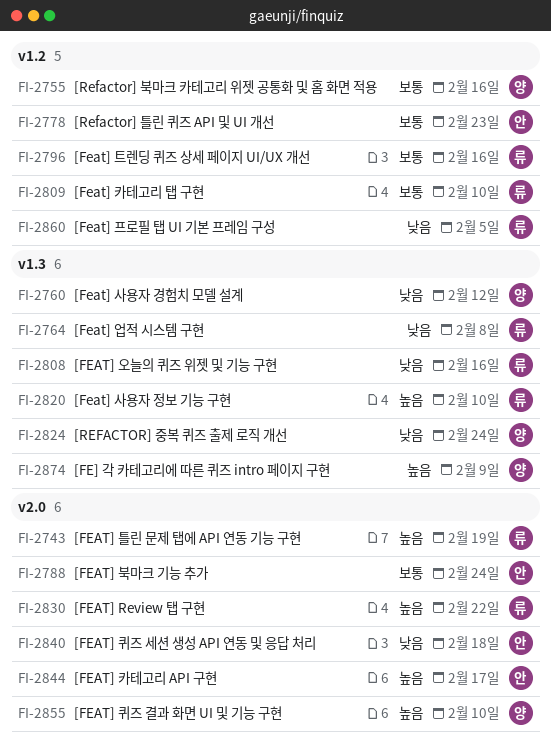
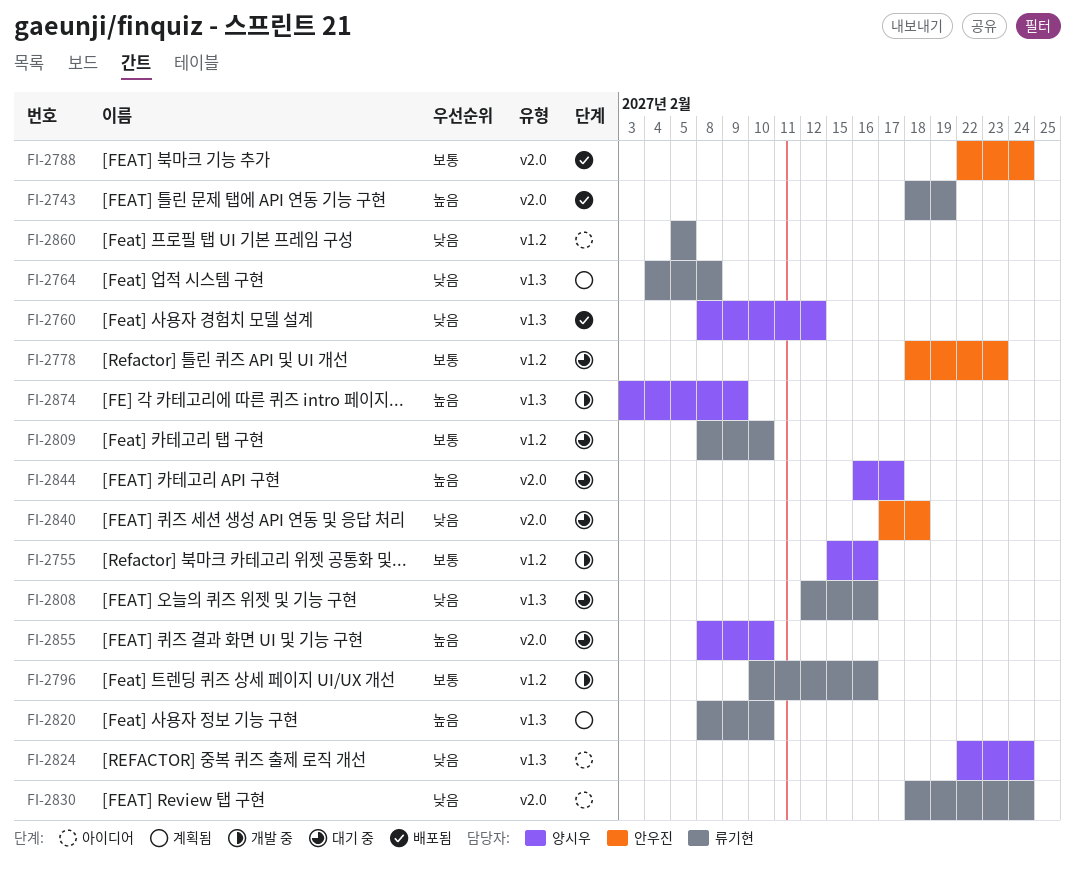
FI-2830, priority: 높음 -> 낮음
FI-2830, due: Feb 22 -> Feb 24
FI-2844, owner: 안우진 -> 양시우

